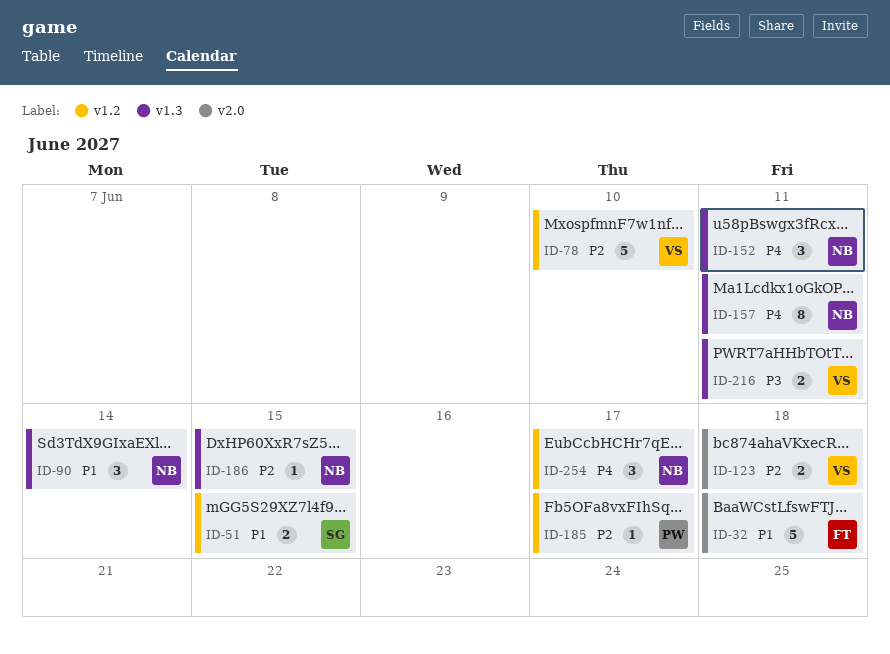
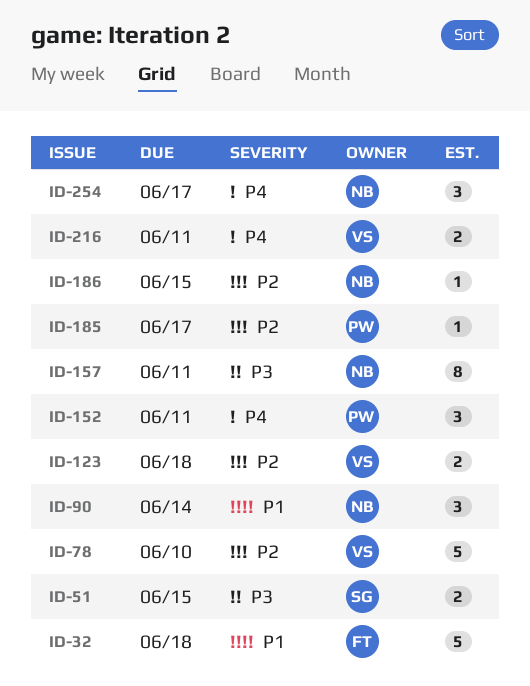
ID-51, priority: P1 -> P3
ID-152, owner: NB -> PW
ID-157, priority: P4 -> P3
ID-216, priority: P3 -> P4

